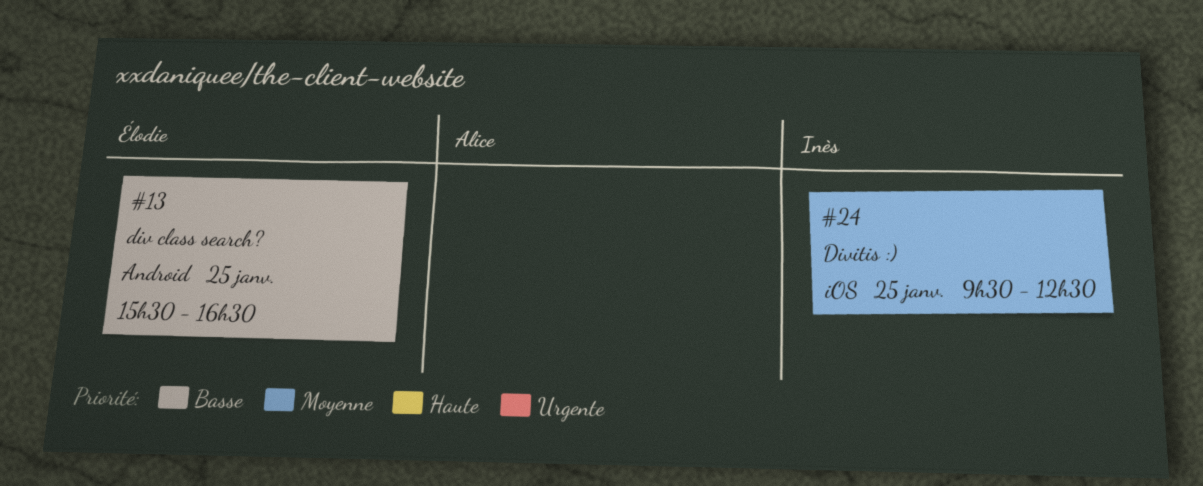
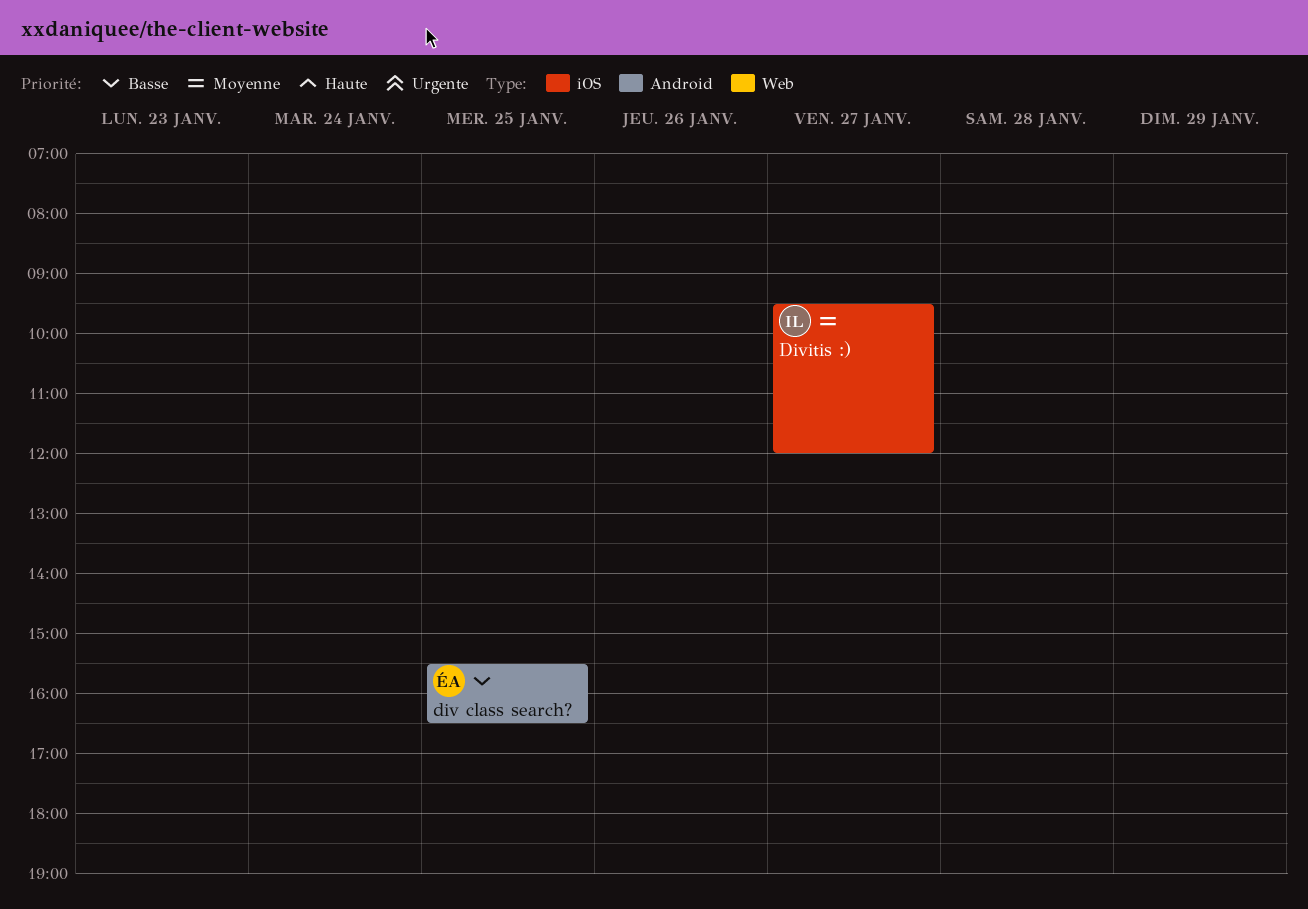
Divitis :), day: Jan 25 -> Jan 27
Divitis :), ends: 12:30 -> 12:00

